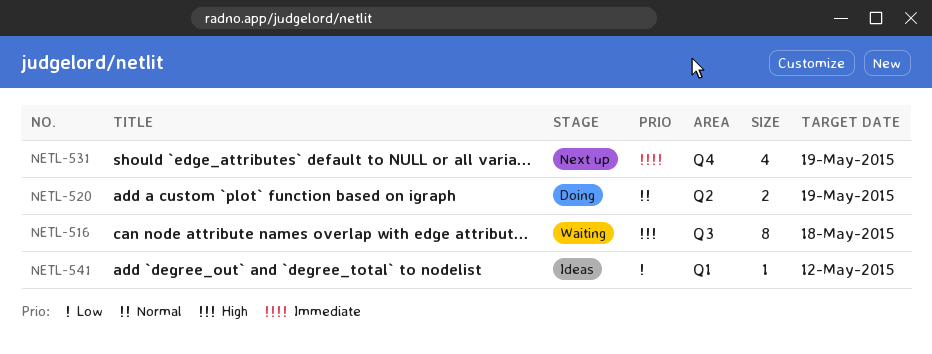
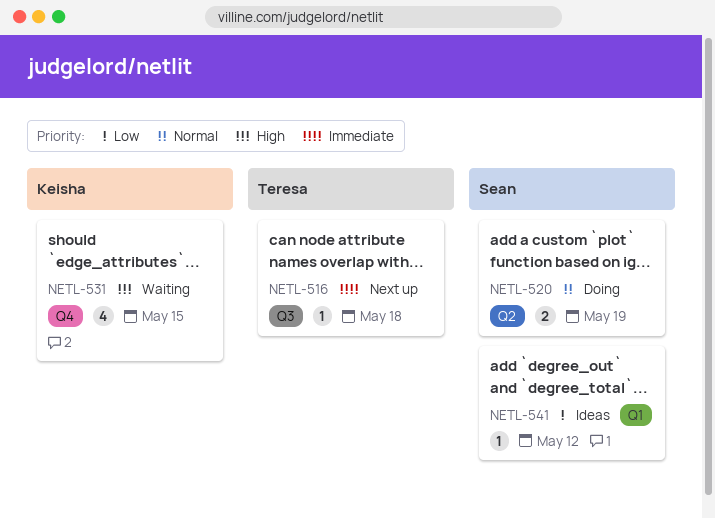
NETL-516, status: Waiting -> Next up
NETL-516, priority: High -> Immediate
NETL-516, estimate: 8 -> 1
NETL-531, status: Next up -> Waiting
NETL-531, priority: Immediate -> High
NETL-531, due: May 19 -> May 15

